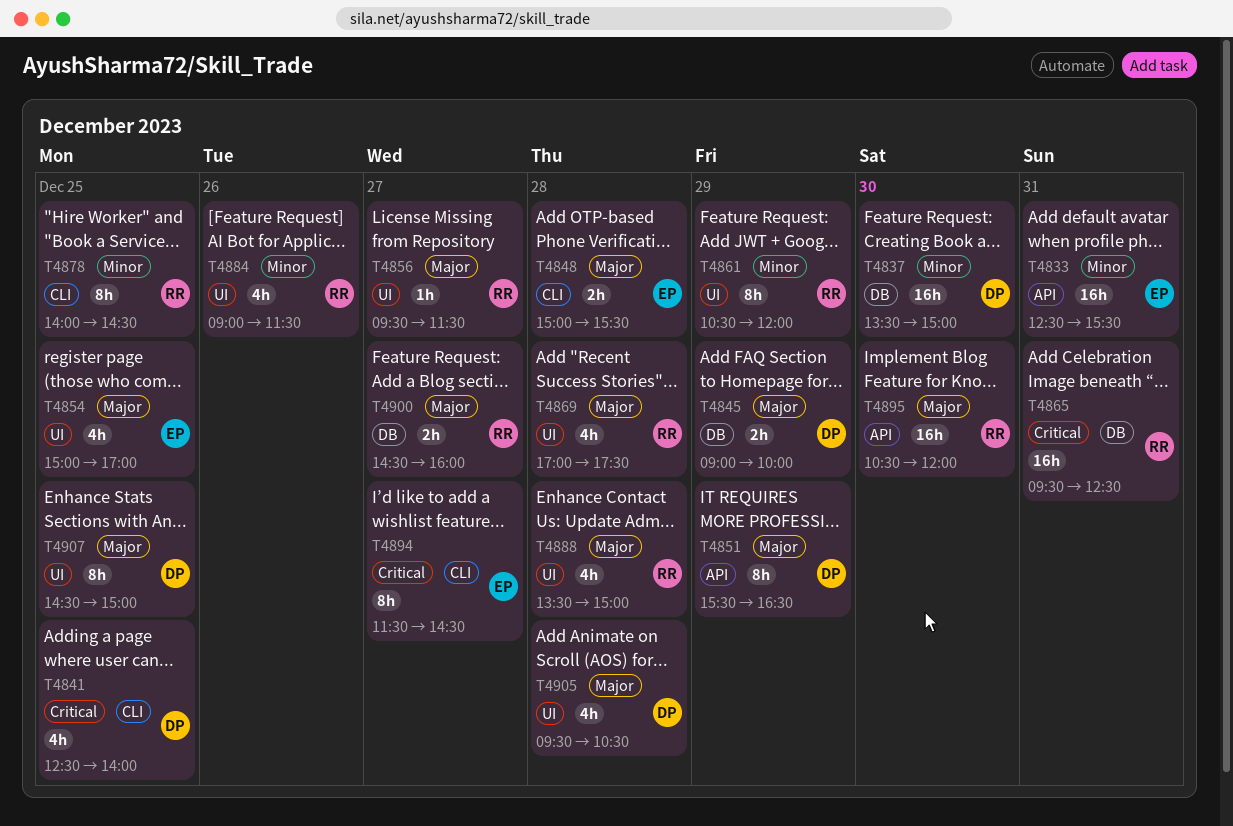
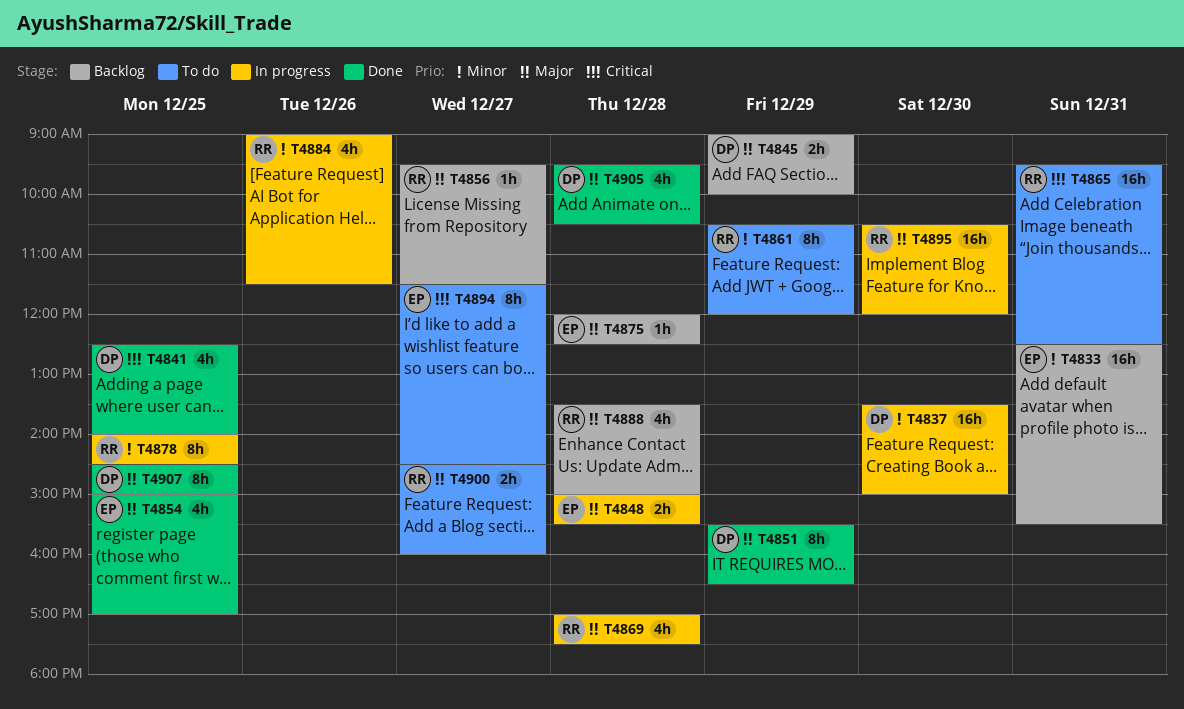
T4875: none -> present

